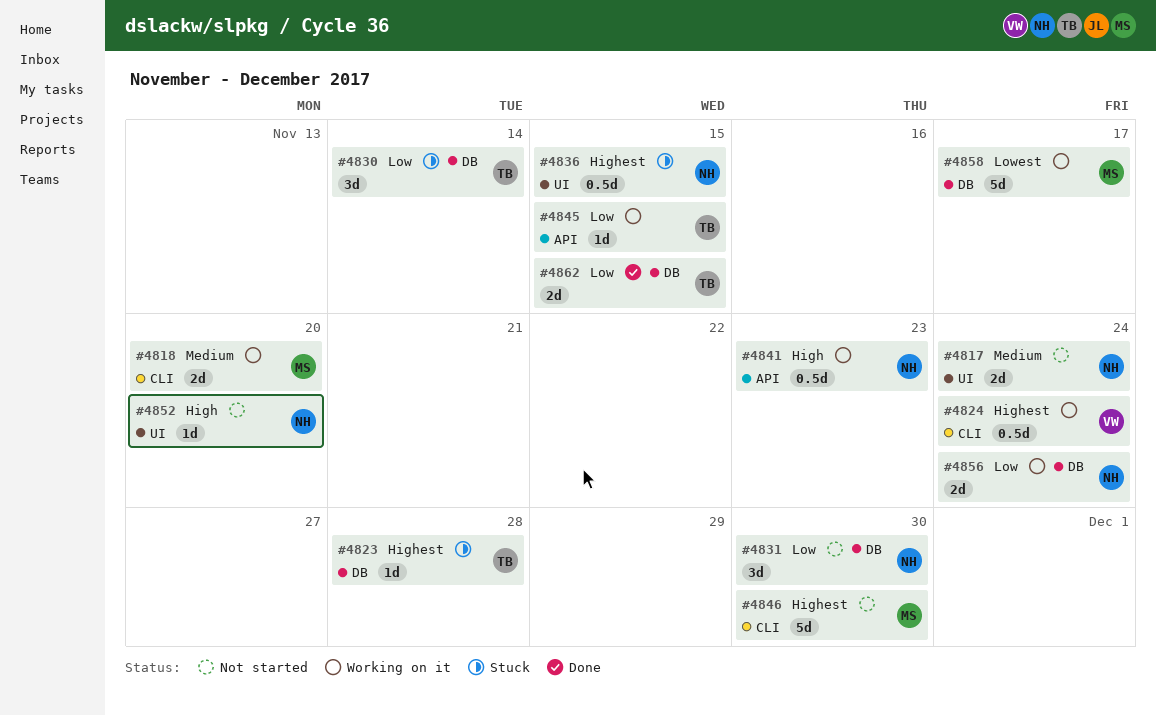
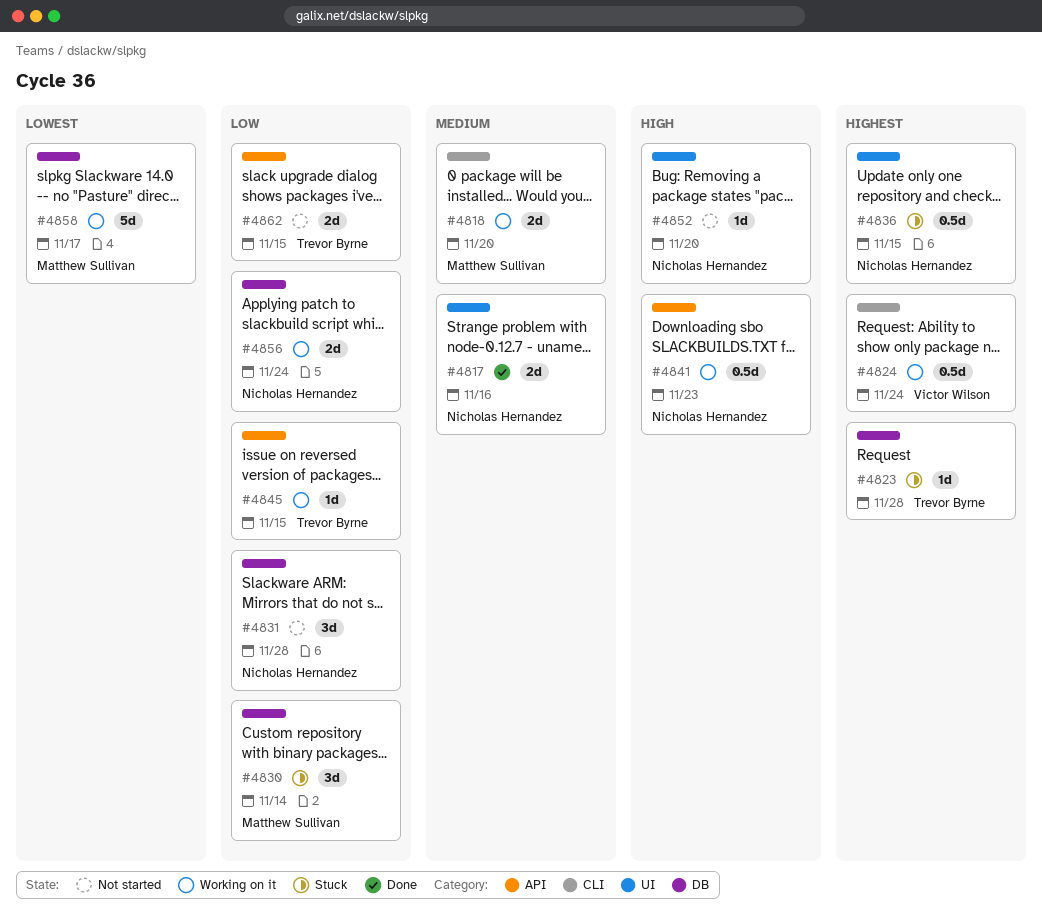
#4817, status: Not started -> Done
#4817, due: Nov 24 -> Nov 16
#4830, owner: Trevor Byrne -> Matthew Sullivan
#4831, due: Nov 30 -> Nov 28
#4846: present -> none
#4862, status: Done -> Not started
#4862, label: DB -> API

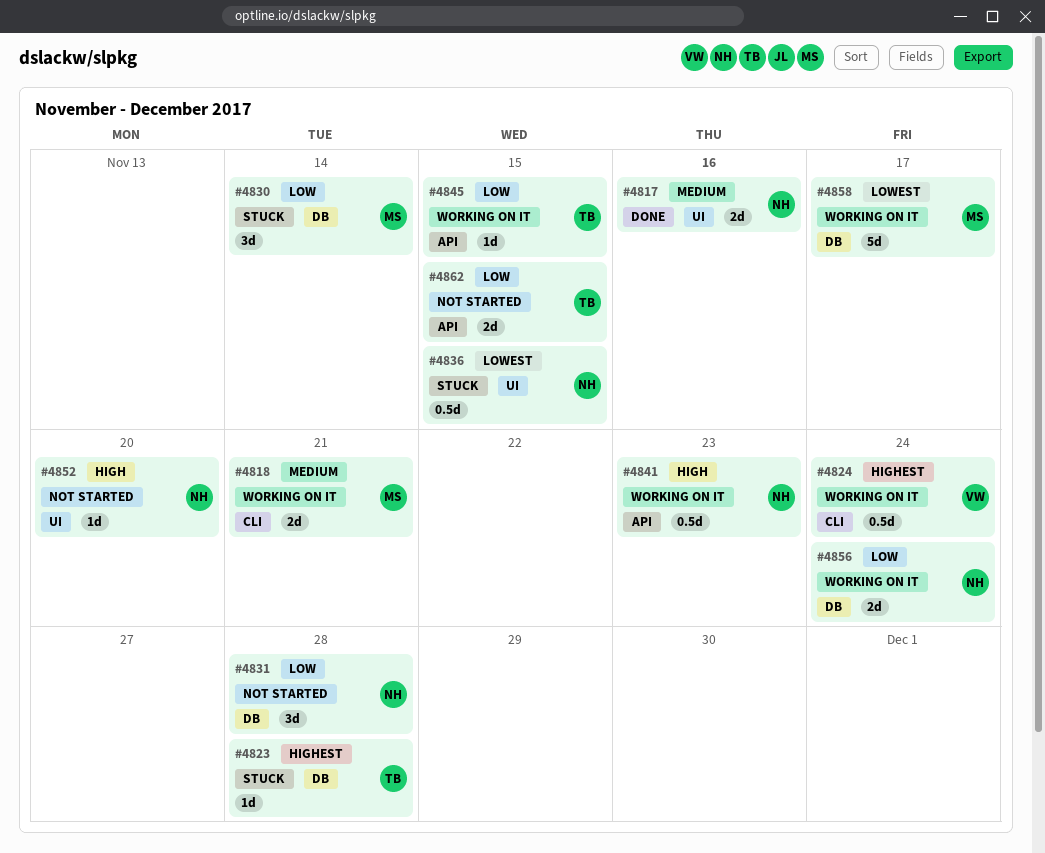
#4818, due: Nov 20 -> Nov 21
#4836, priority: Highest -> Lowest

